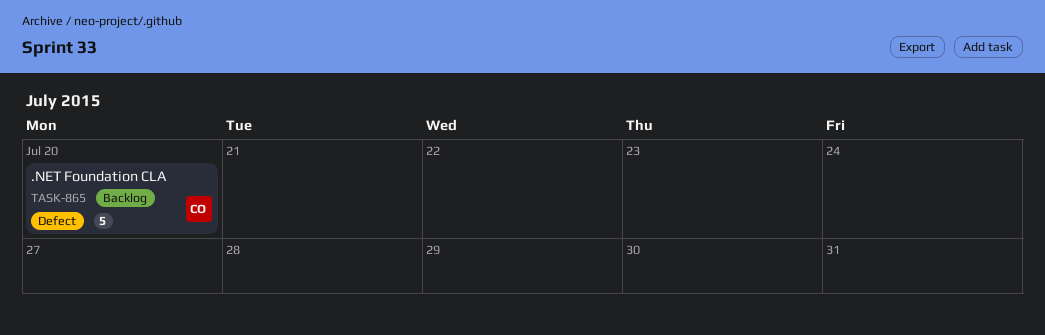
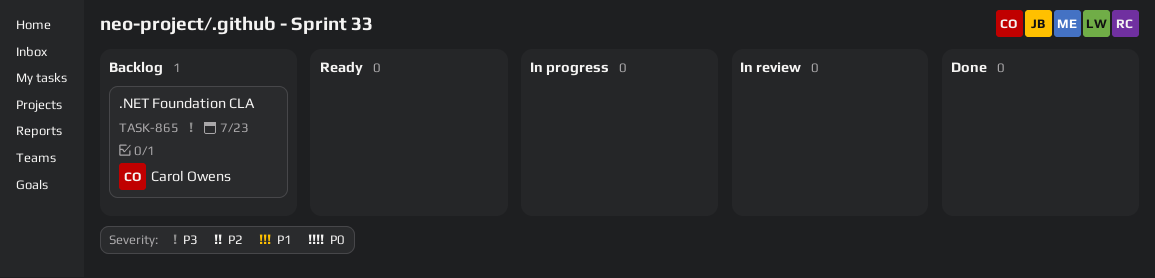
TASK-865, due: Jul 20 -> Jul 23

